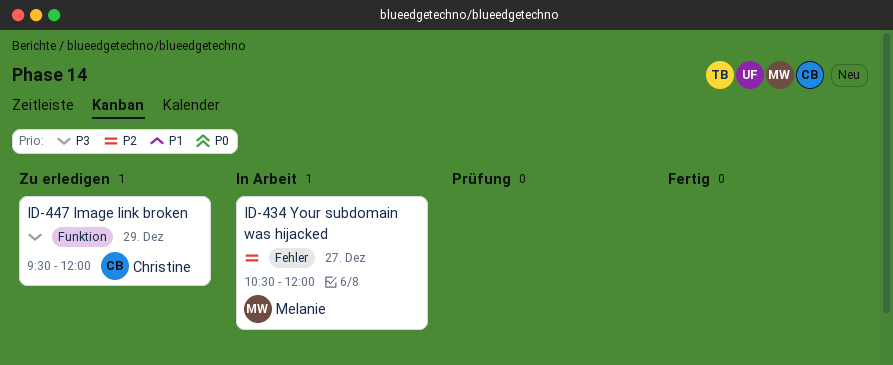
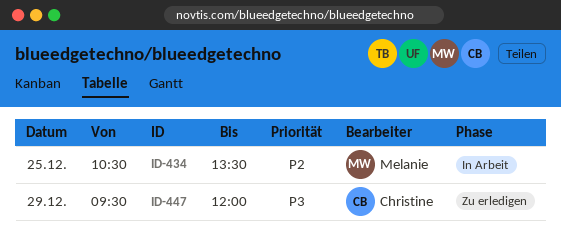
ID-434, day: Dec 27 -> Dec 25
ID-434, ends: 12:00 -> 13:30

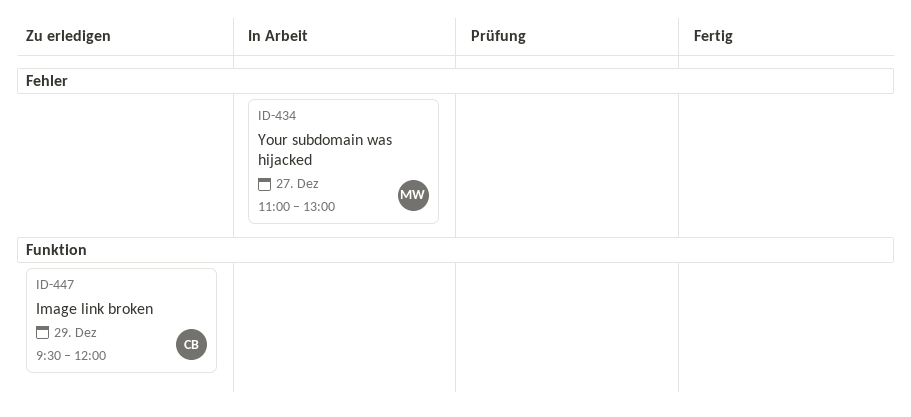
ID-434, day: Dec 25 -> Dec 27
ID-434, begins: 10:30 -> 11:00
ID-434, ends: 13:30 -> 13:00

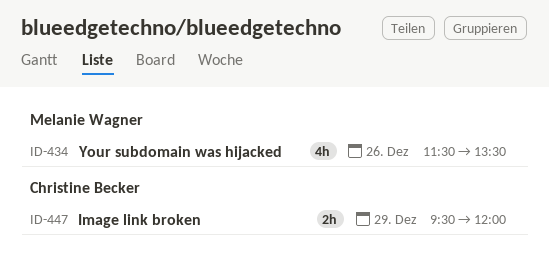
ID-434, day: Dec 27 -> Dec 26
ID-434, begins: 11:00 -> 11:30
ID-434, ends: 13:00 -> 13:30

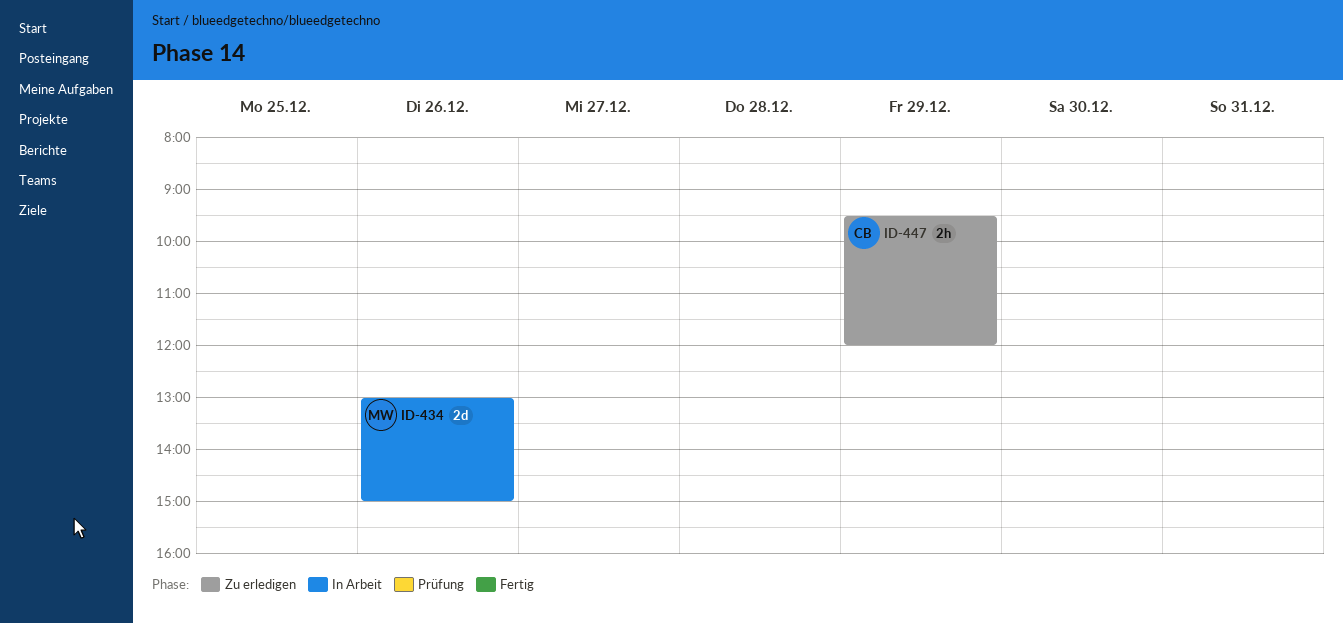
ID-434, estimate: 4h -> 2d
ID-434, begins: 11:30 -> 13:00
ID-434, ends: 13:30 -> 15:00

